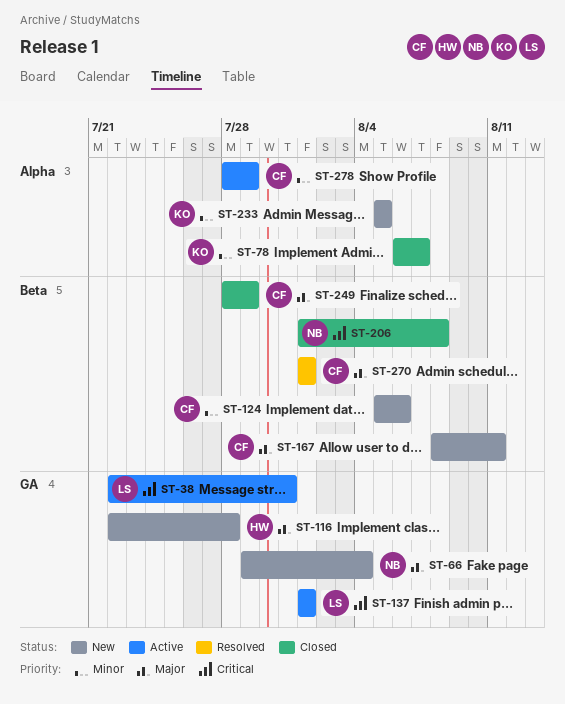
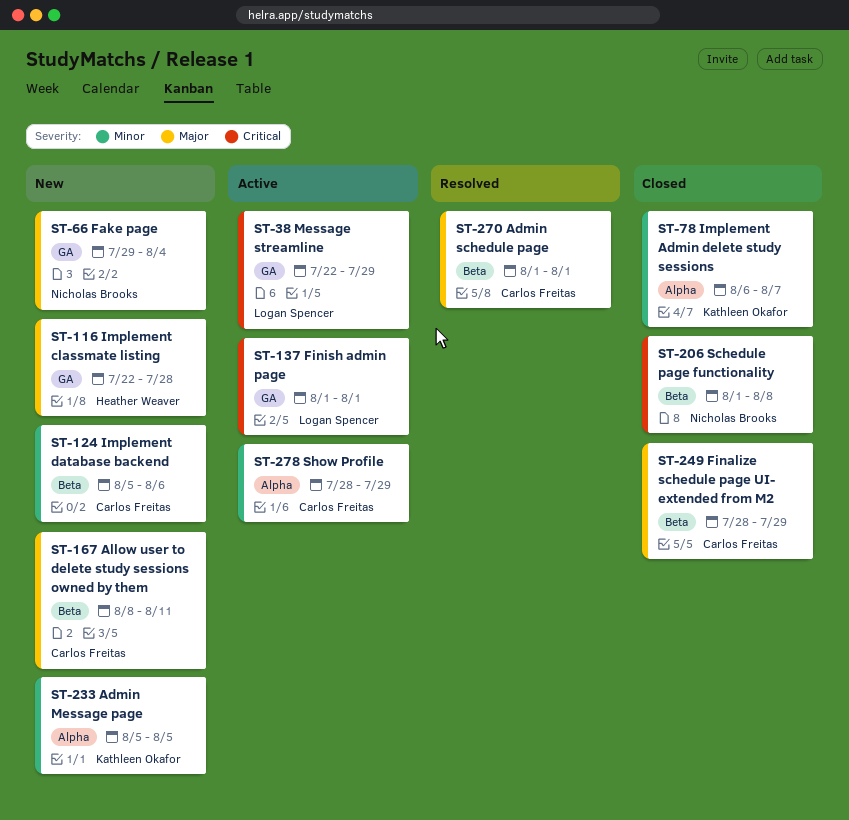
ST-38, due: Jul 31 -> Jul 29

